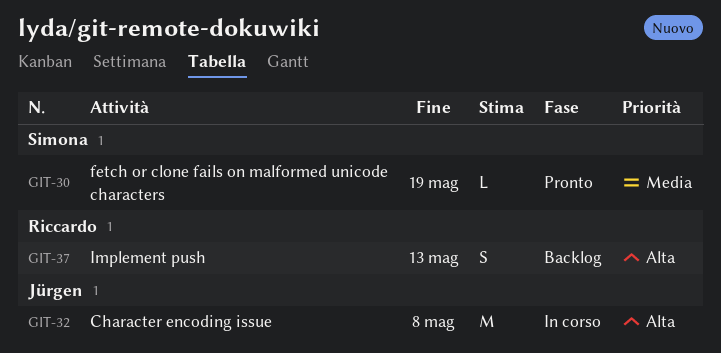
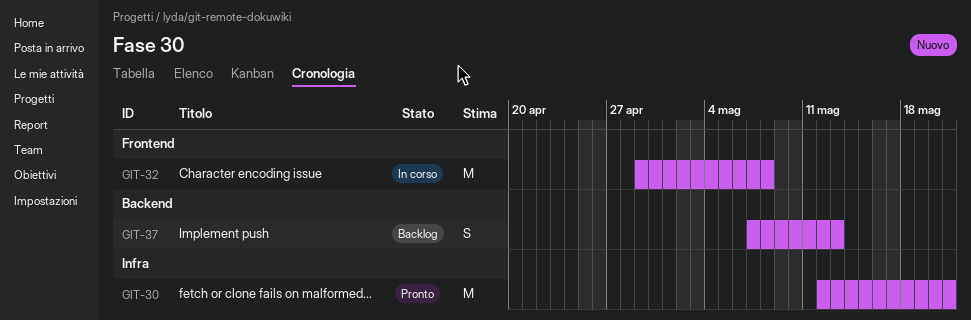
GIT-30, estimate: L -> M
GIT-30, due: May 19 -> May 21

